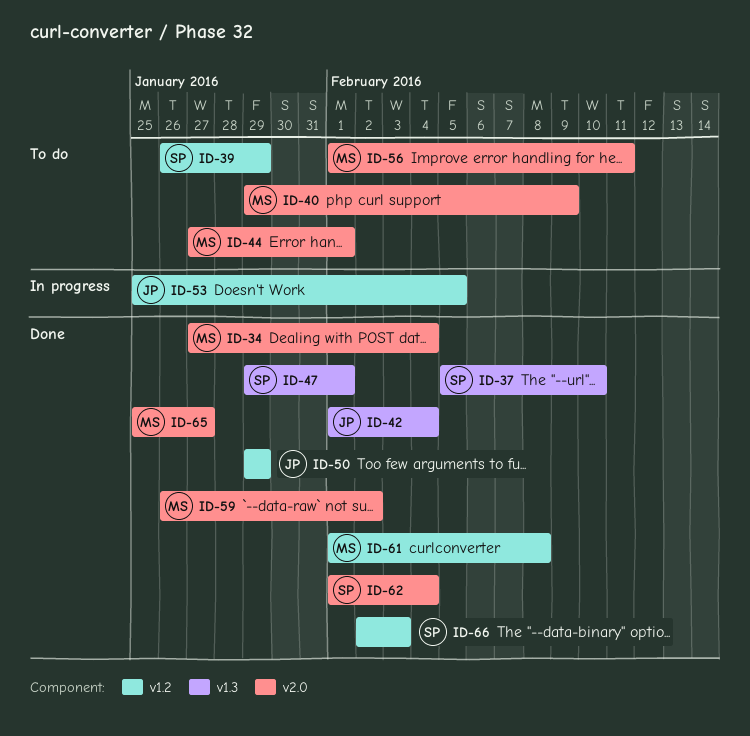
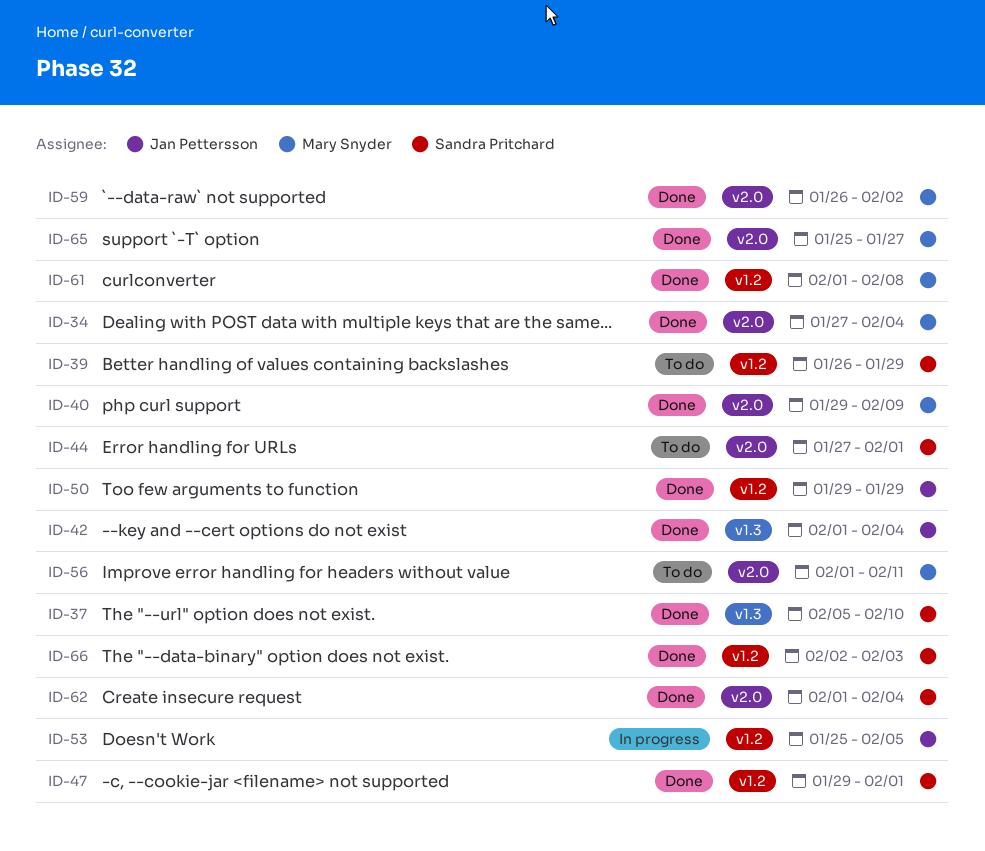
ID-40, status: To do -> Done
ID-44, owner: Mary Snyder -> Sandra Pritchard
ID-47, label: v1.3 -> v1.2

